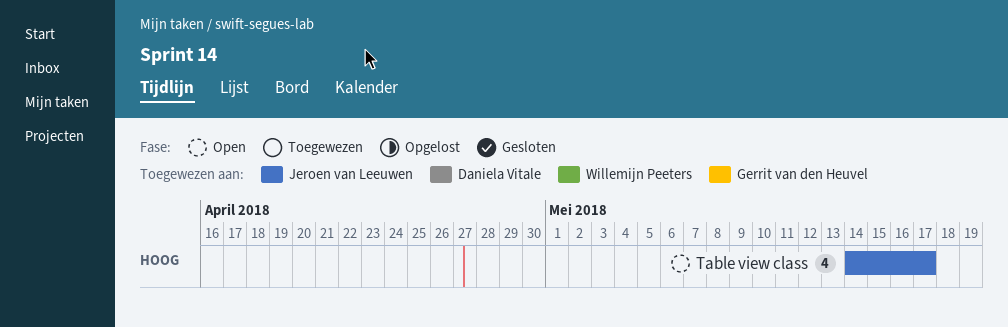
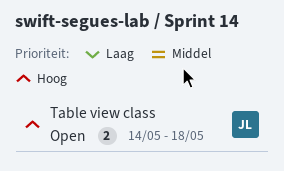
Table view class, estimate: 4 -> 2
Table view class, due: May 17 -> May 18

